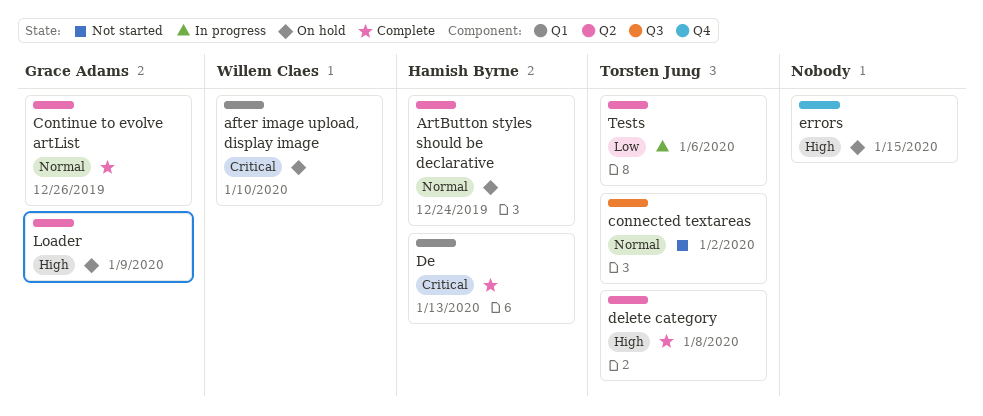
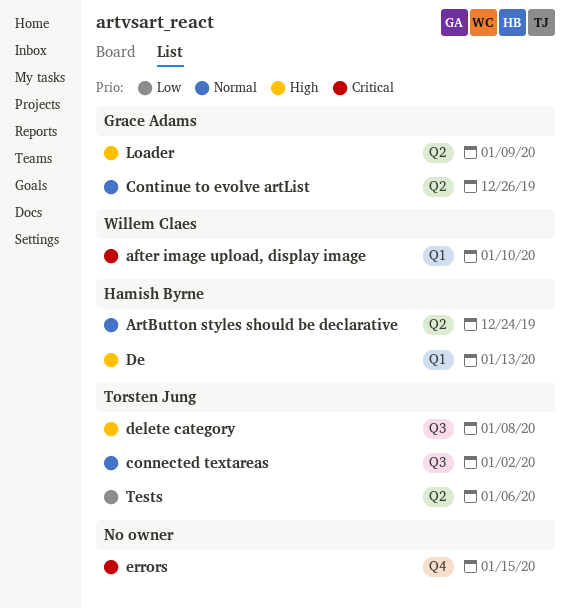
De, priority: Critical -> High
delete category, label: Q2 -> Q3
errors, priority: High -> Critical

